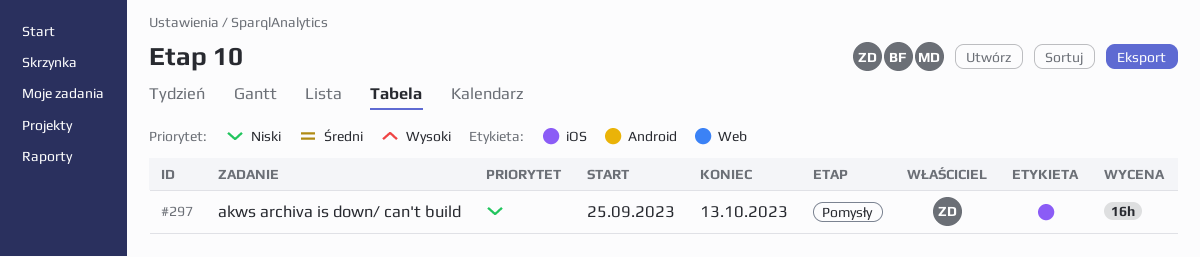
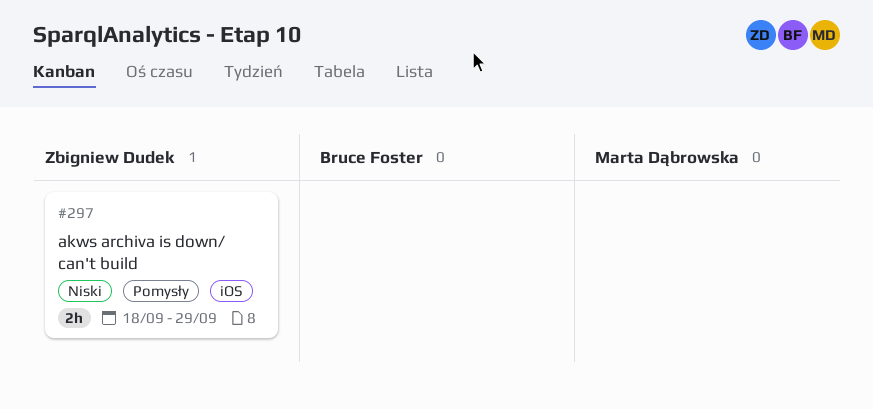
#297, estimate: 16h -> 2h
#297, start: Sep 25 -> Sep 18
#297, due: Oct 13 -> Sep 29

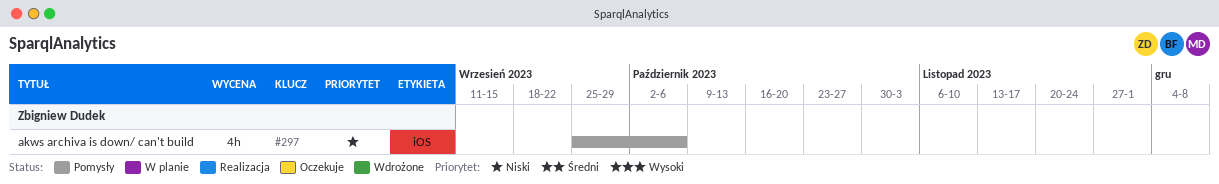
#297, estimate: 2h -> 4h
#297, start: Sep 18 -> Sep 25
#297, due: Sep 29 -> Oct 6

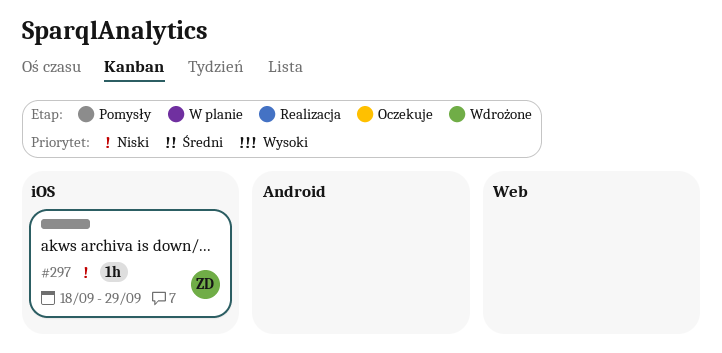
#297, estimate: 4h -> 1h
#297, start: Sep 25 -> Sep 18
#297, due: Oct 6 -> Sep 29

